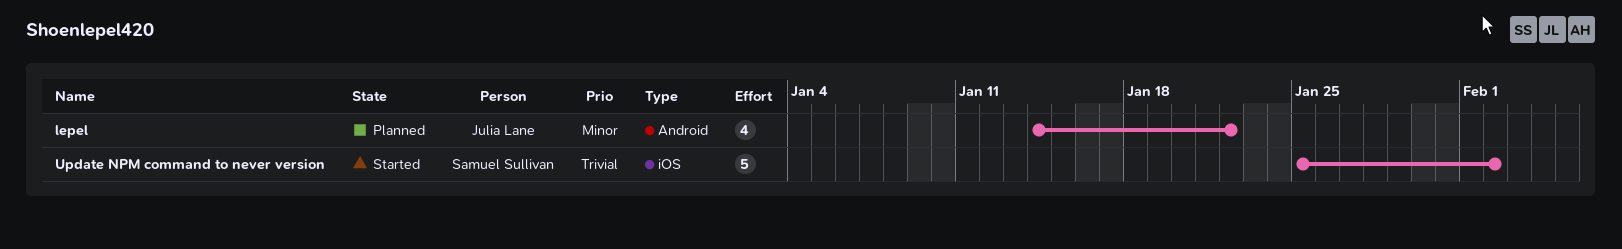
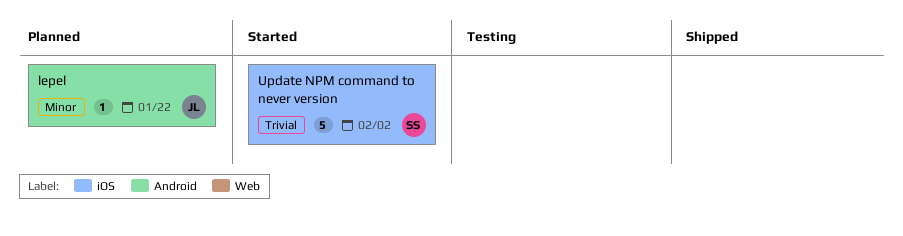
lepel, estimate: 4 -> 1

